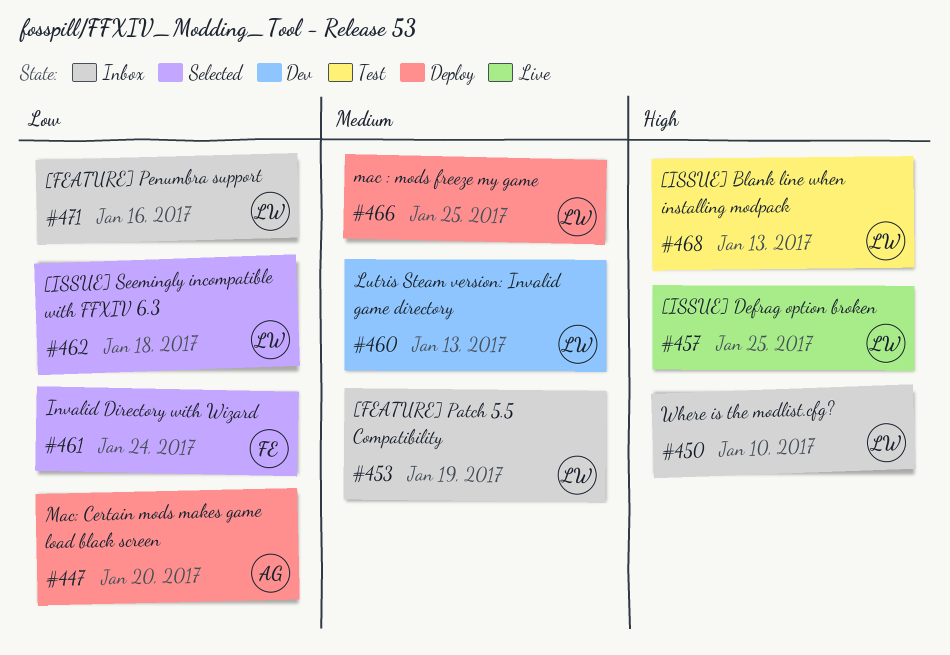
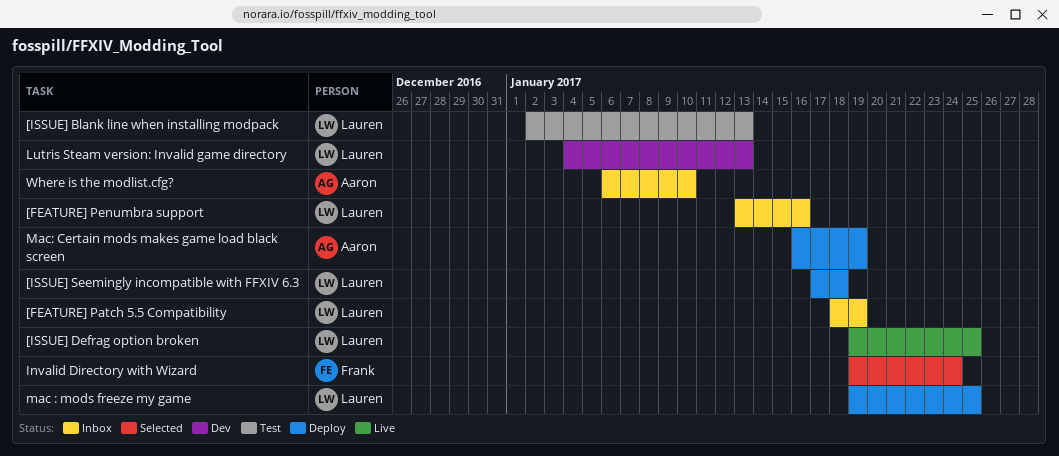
[ISSUE] Seemingly incompatible with FFXIV 6.3, status: Selected -> Deploy
Mac: Certain mods makes game load black screen, due: Jan 20 -> Jan 19
Where is the modlist.cfg?, owner: Lauren -> Aaron

